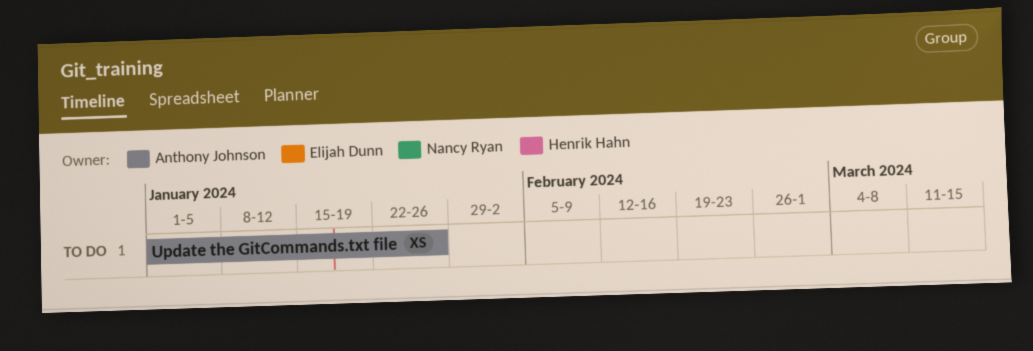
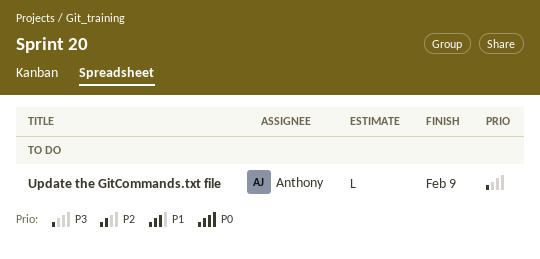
Update the GitCommands.txt file, estimate: XS -> L
Update the GitCommands.txt file, due: Jan 26 -> Feb 9

